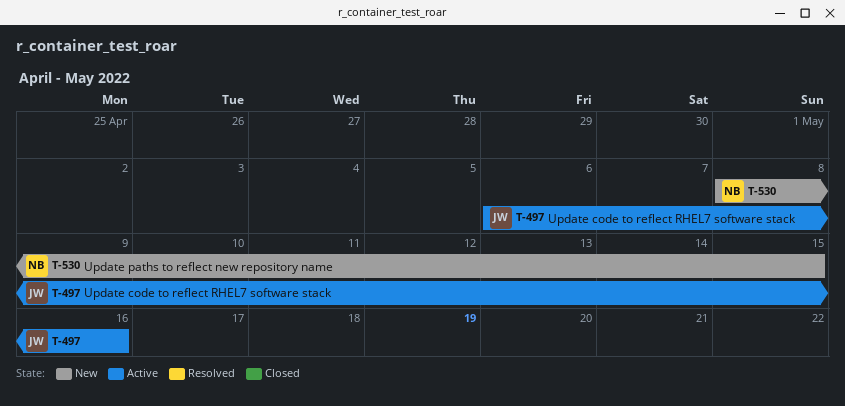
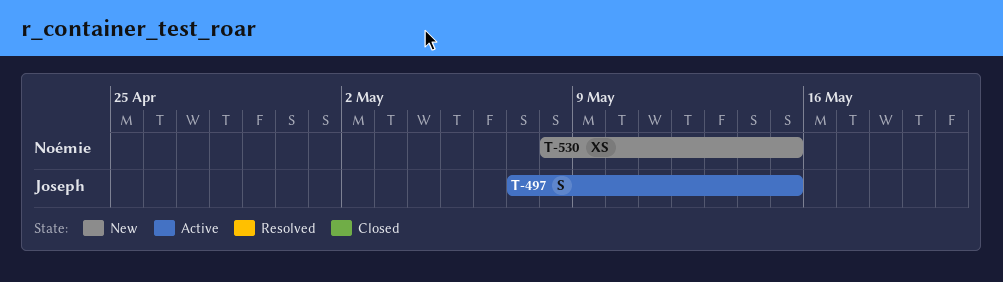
T-497, start: May 6 -> May 7
T-497, due: May 16 -> May 15

